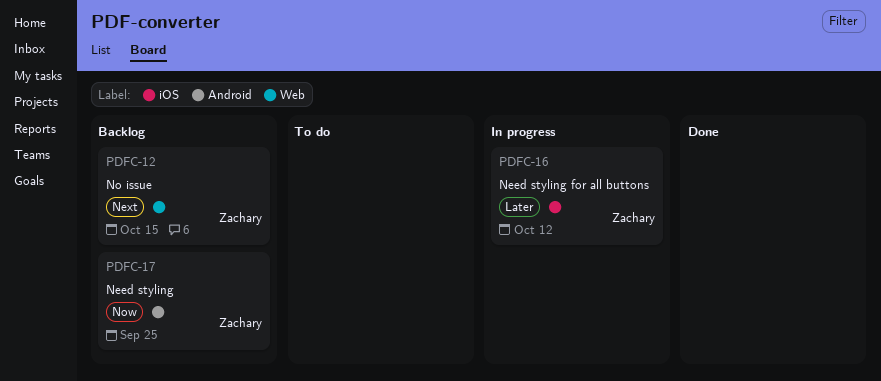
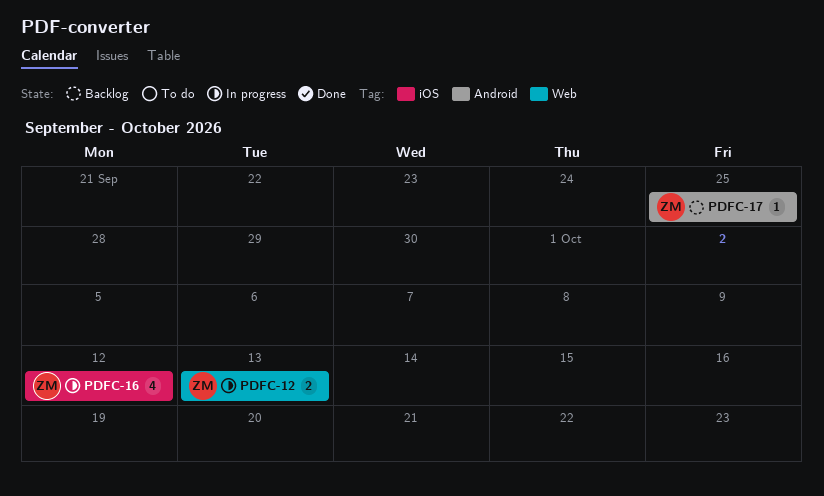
PDFC-12, status: Backlog -> In progress
PDFC-12, due: Oct 15 -> Oct 13

